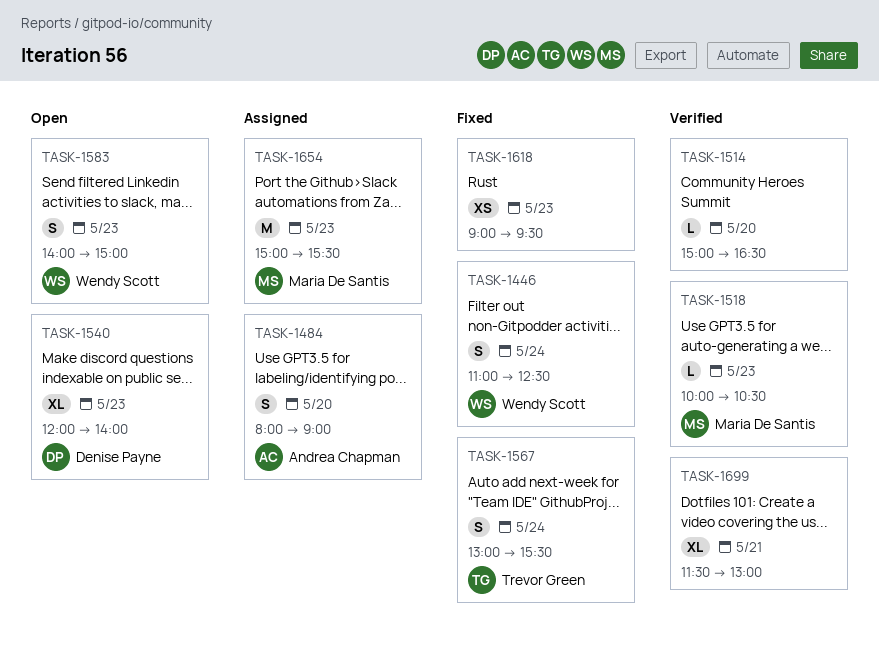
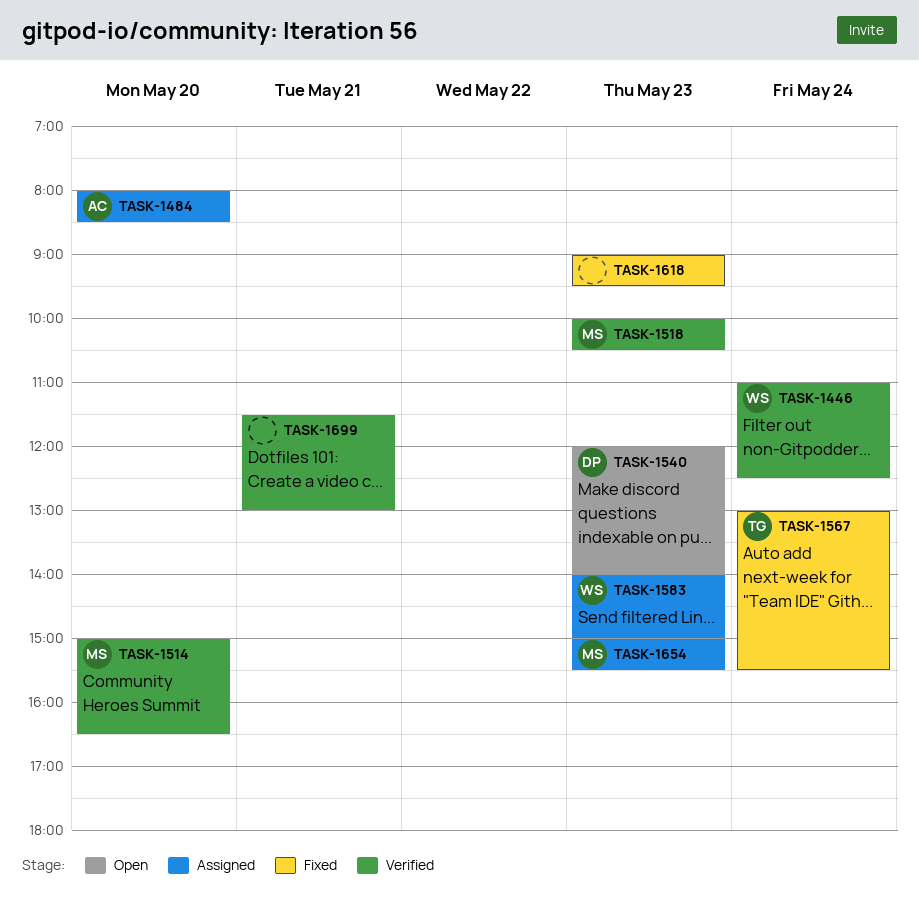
TASK-1446, status: Fixed -> Verified
TASK-1484, ends: 09:00 -> 08:30
TASK-1514, owner: none -> Maria De Santis
TASK-1583, status: Open -> Assigned

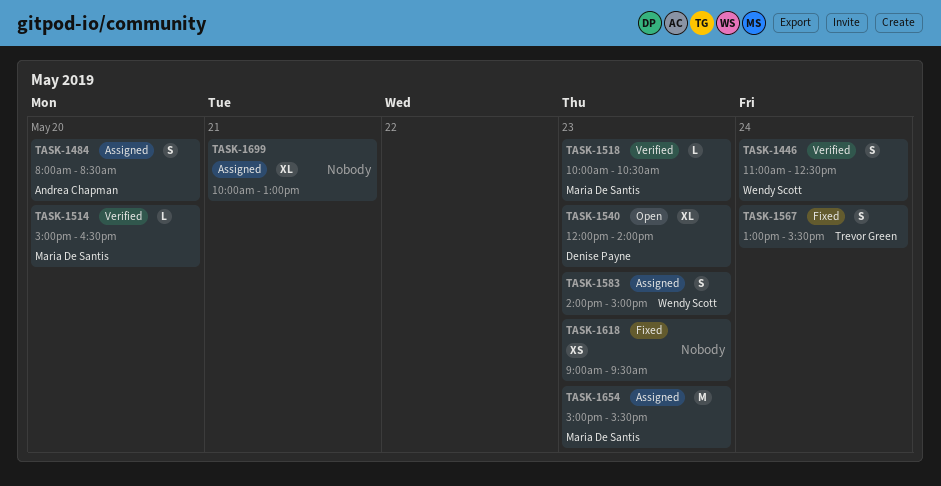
TASK-1699, status: Verified -> Assigned
TASK-1699, begins: 11:30 -> 10:00

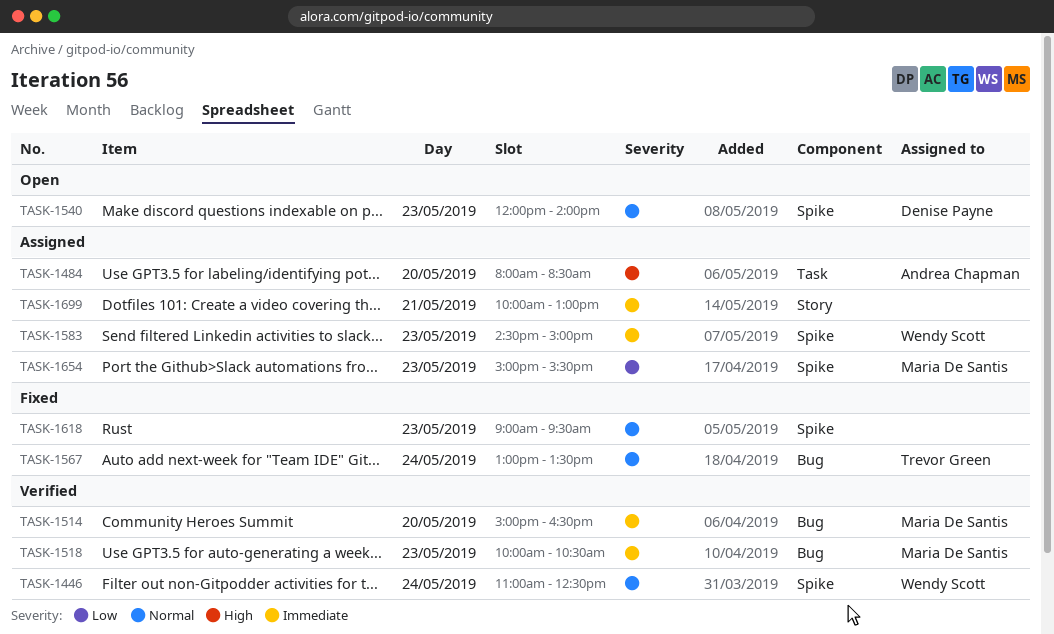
TASK-1567, ends: 15:30 -> 13:30
TASK-1583, begins: 14:00 -> 14:30

